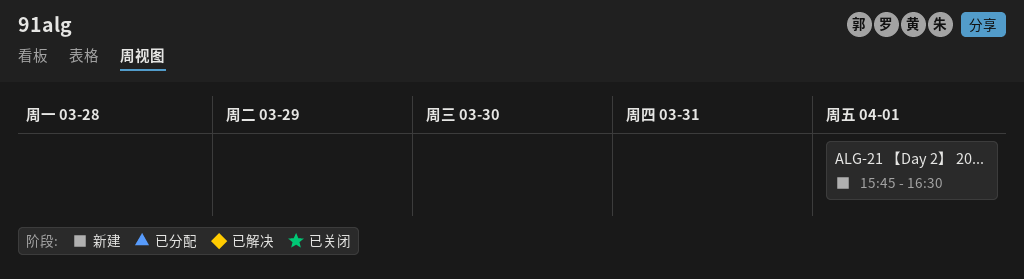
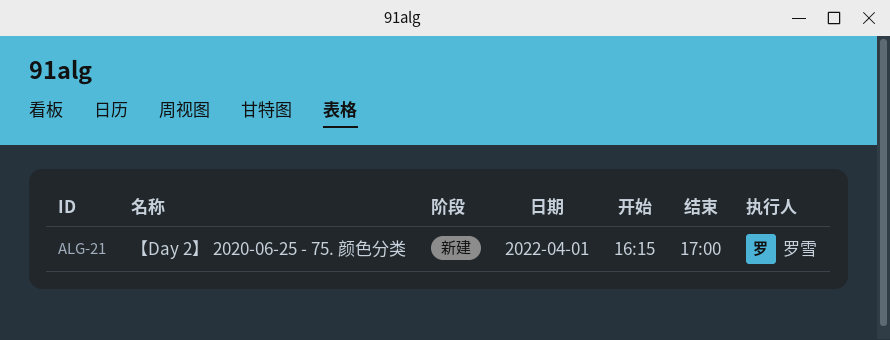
ALG-21, begins: 15:45 -> 16:15
ALG-21, ends: 16:30 -> 17:00

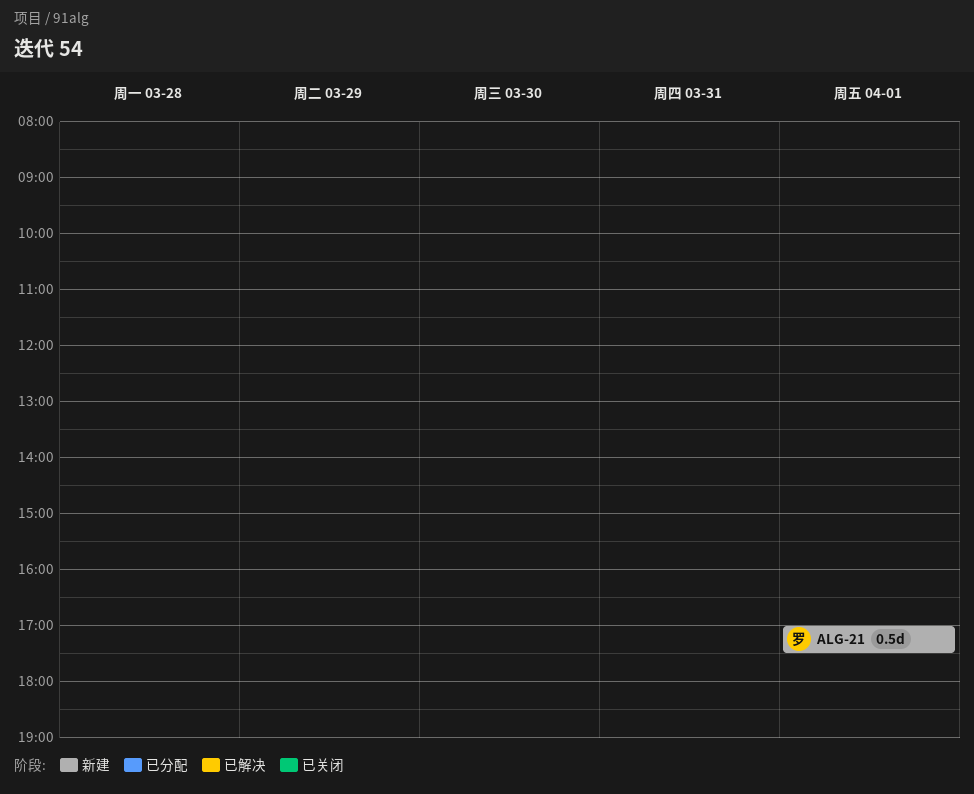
ALG-21, begins: 16:15 -> 17:00
ALG-21, ends: 17:00 -> 17:30

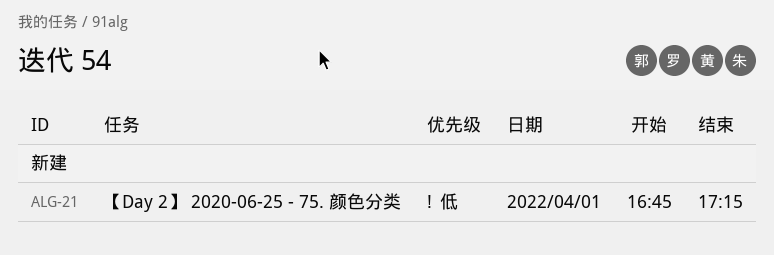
ALG-21, begins: 17:00 -> 16:45
ALG-21, ends: 17:30 -> 17:15

